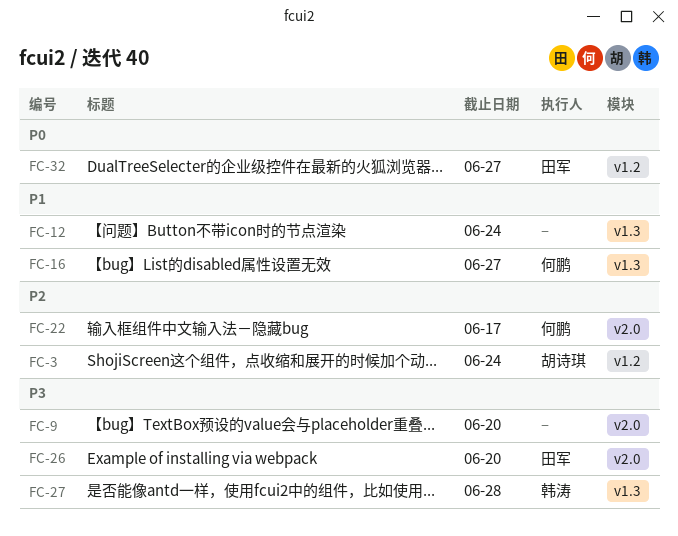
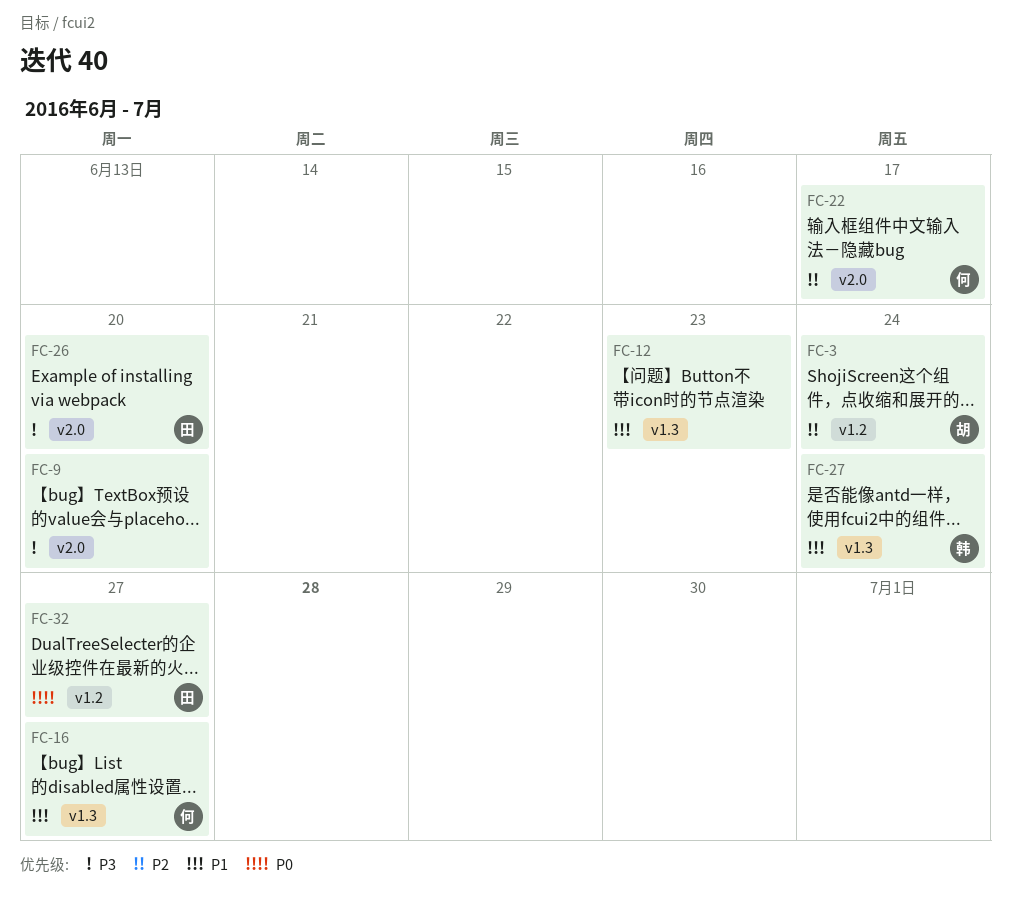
FC-12, due: Jun 24 -> Jun 23
FC-27, priority: P3 -> P1
FC-27, due: Jun 28 -> Jun 24

